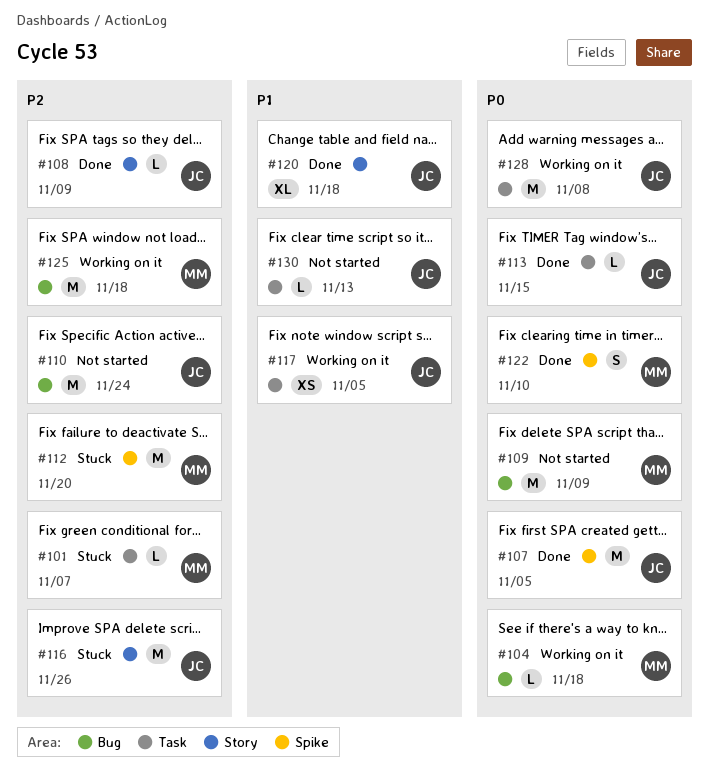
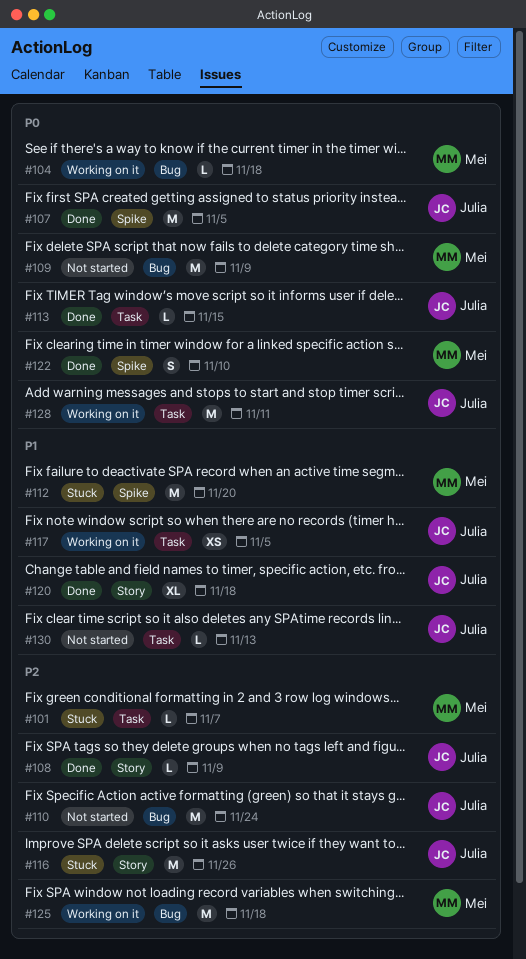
#112, priority: P2 -> P1
#128, due: Nov 8 -> Nov 11

